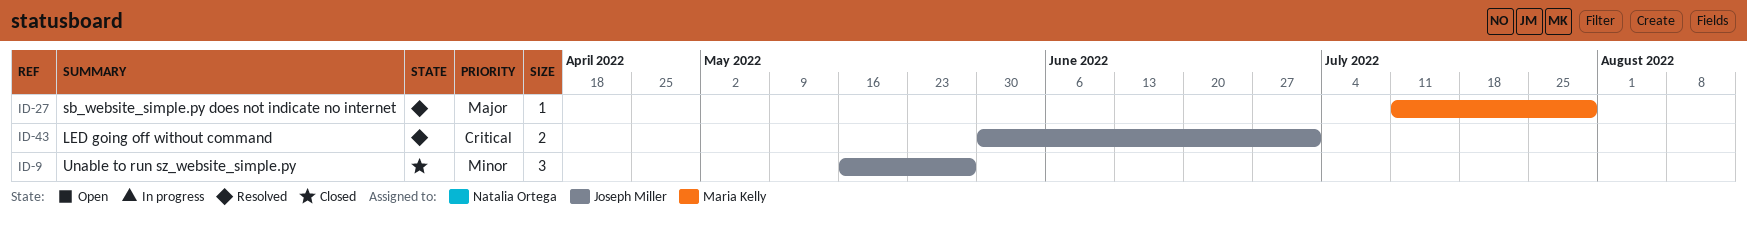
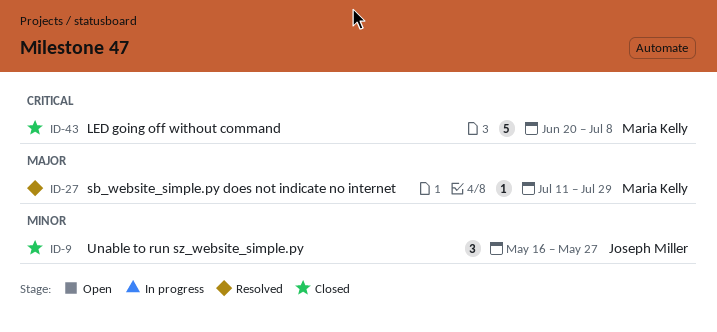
ID-43, status: Resolved -> Closed
ID-43, owner: Joseph Miller -> Maria Kelly
ID-43, estimate: 2 -> 5
ID-43, start: May 30 -> Jun 20
ID-43, due: Jul 1 -> Jul 8

